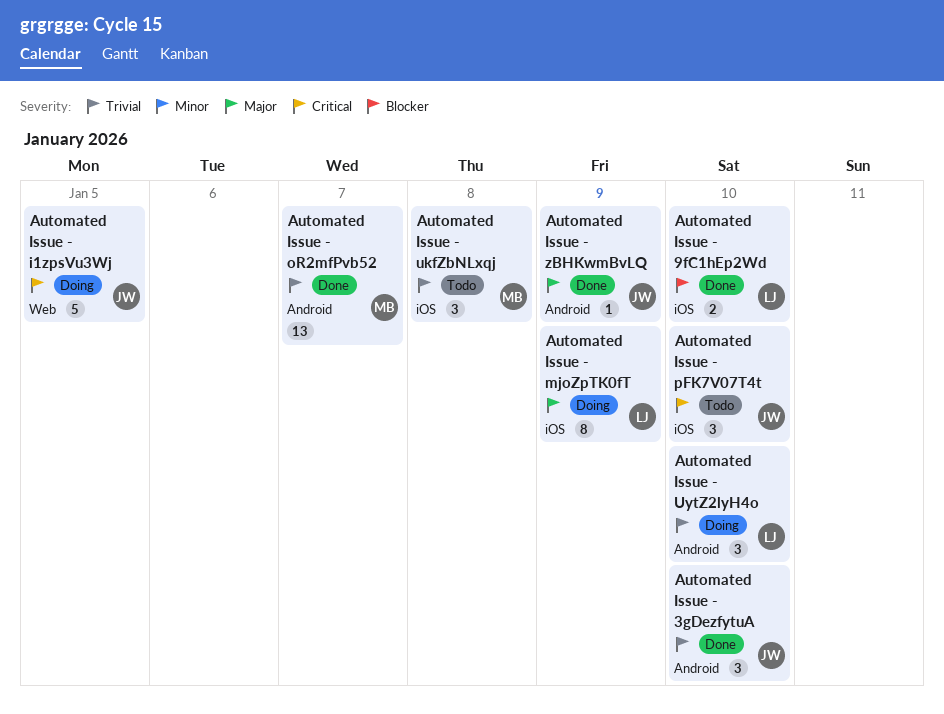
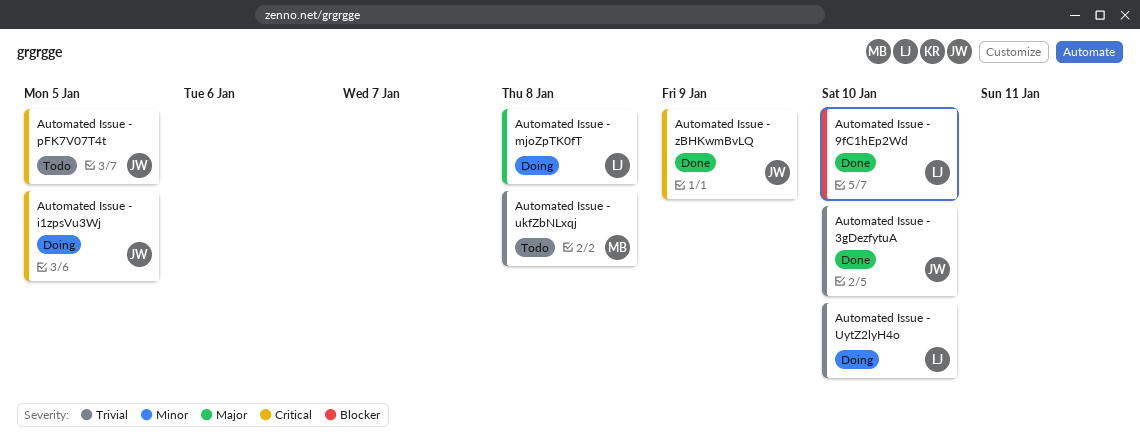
Automated Issue - mjoZpTK0fT, due: Jan 9 -> Jan 8
Automated Issue - oR2mfPvb52: present -> none
Automated Issue - pFK7V07T4t, due: Jan 10 -> Jan 5
Automated Issue - zBHKwmBvLQ, priority: Major -> Critical

